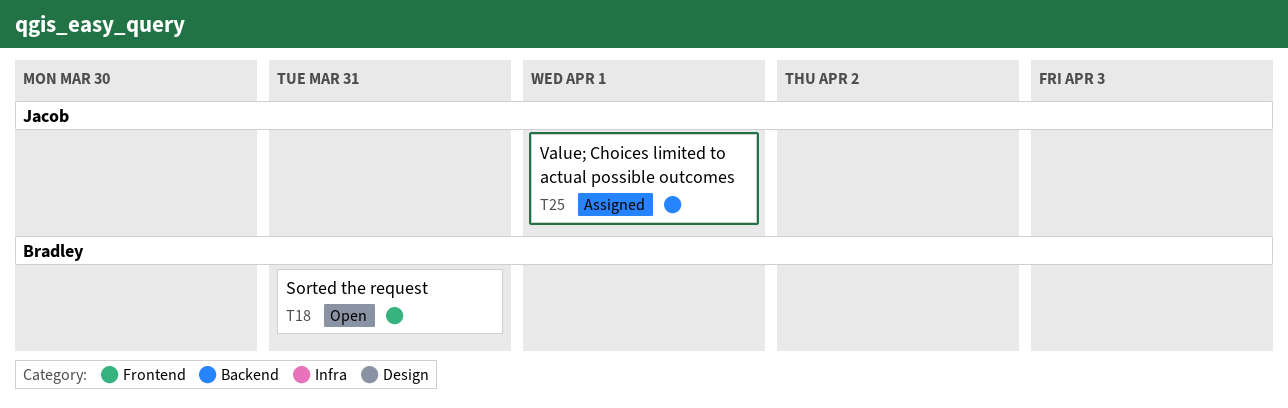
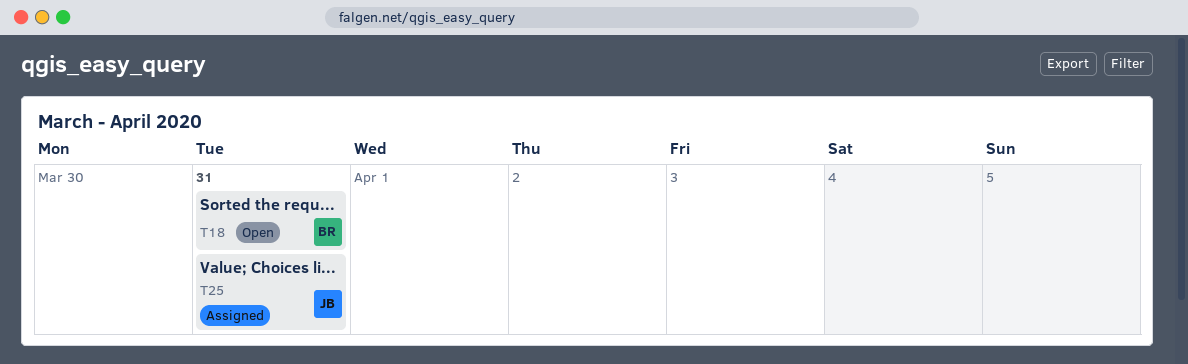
T25, due: Apr 1 -> Mar 31

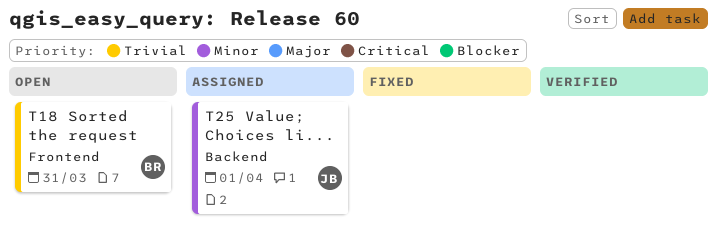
T25, due: Mar 31 -> Apr 1

